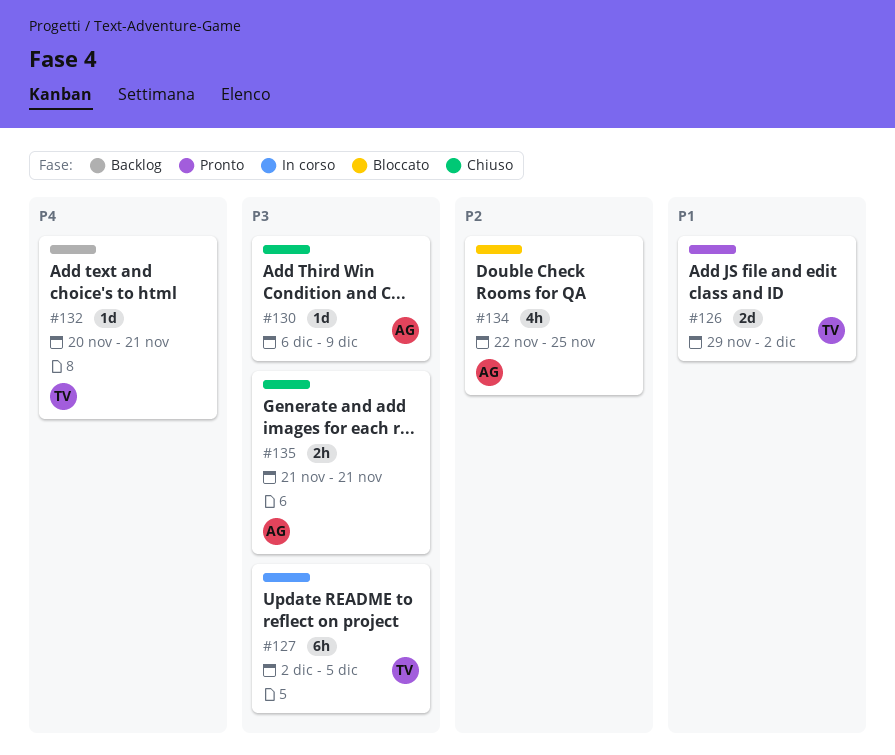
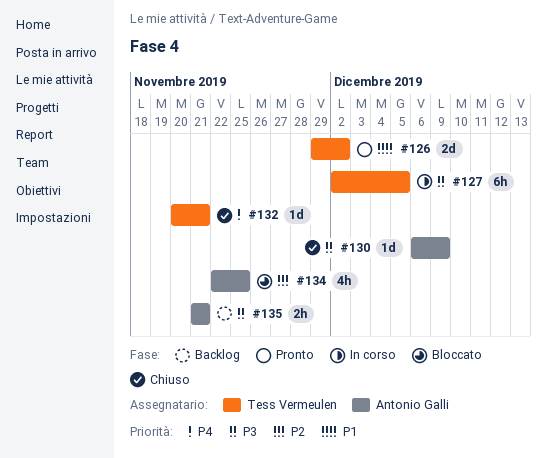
#132, status: Backlog -> Chiuso
#135, status: Chiuso -> Backlog

